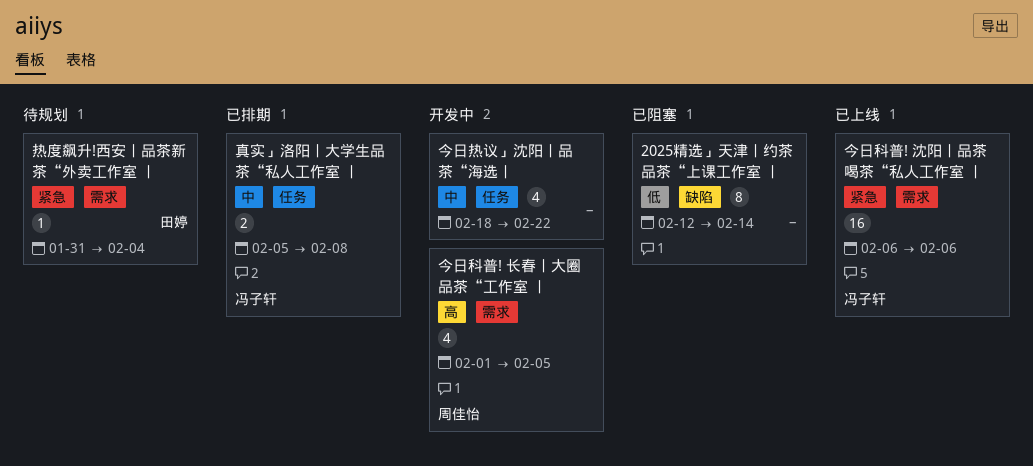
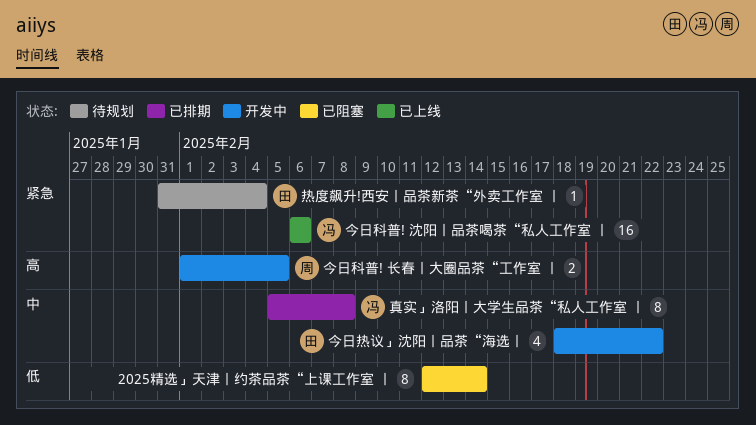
今日热议」沈阳丨品茶“海选丨, owner: none -> 田婷
今日科普! 长春丨大圈品茶“工作室 丨, estimate: 4 -> 2
真实」洛阳丨大学生品茶“私人工作室 丨, estimate: 2 -> 8

